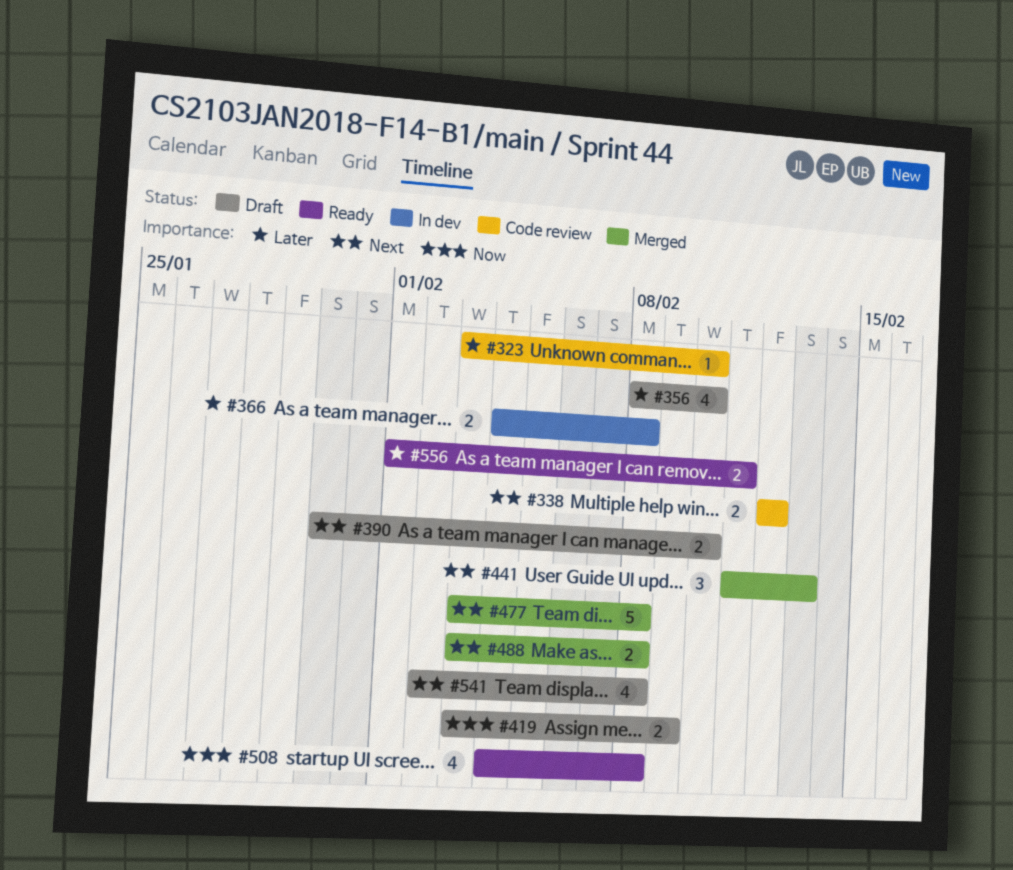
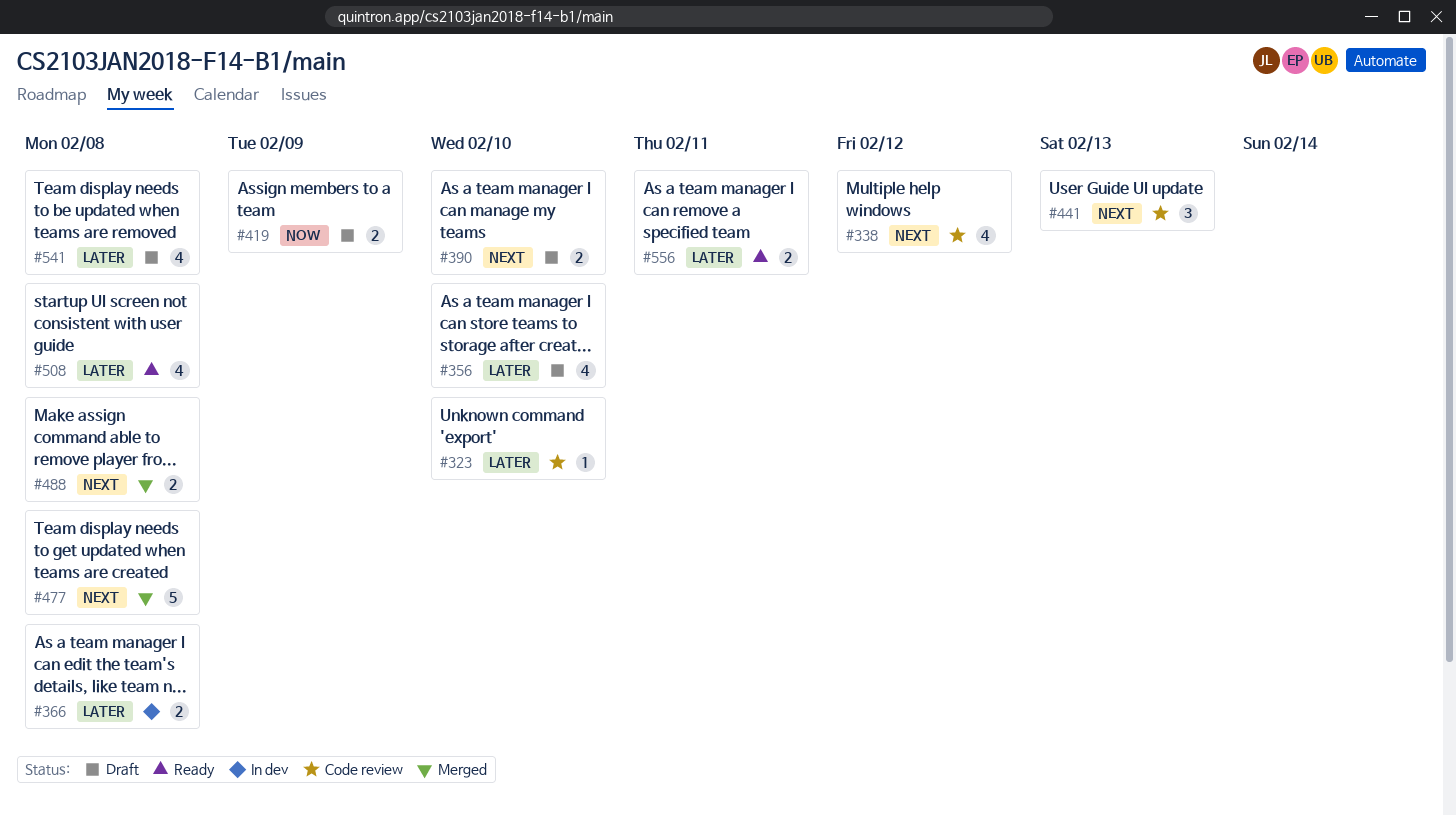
#338, estimate: 2 -> 4
#441, status: Merged -> Code review
#508, priority: Now -> Later
#541, priority: Next -> Later

